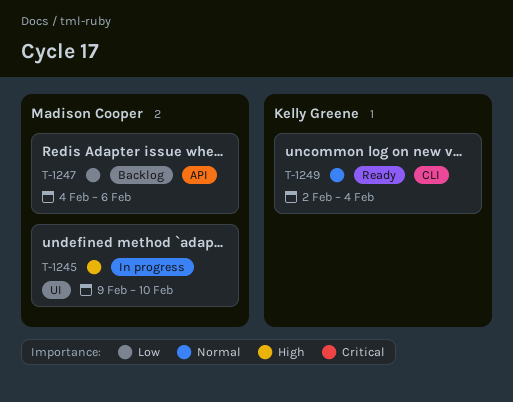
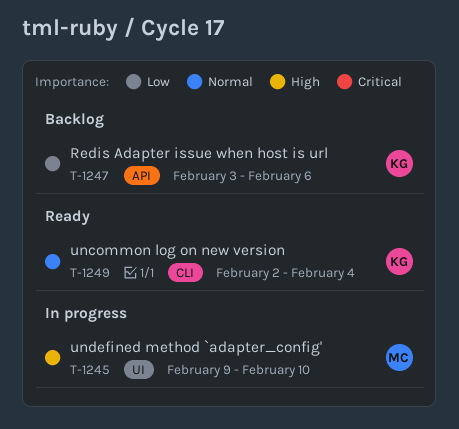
T-1247, owner: Madison Cooper -> Kelly Greene
T-1247, start: Feb 4 -> Feb 3

